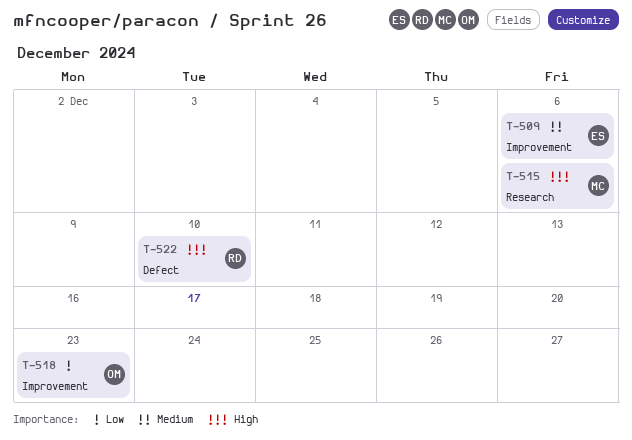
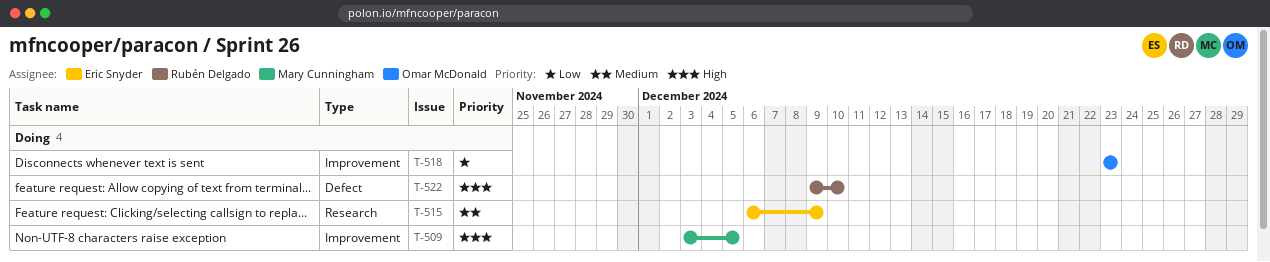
T-509, owner: Eric Snyder -> Mary Cunningham
T-509, priority: Medium -> High
T-509, due: Dec 6 -> Dec 5
T-515, owner: Mary Cunningham -> Eric Snyder
T-515, priority: High -> Medium
T-515, due: Dec 6 -> Dec 9

